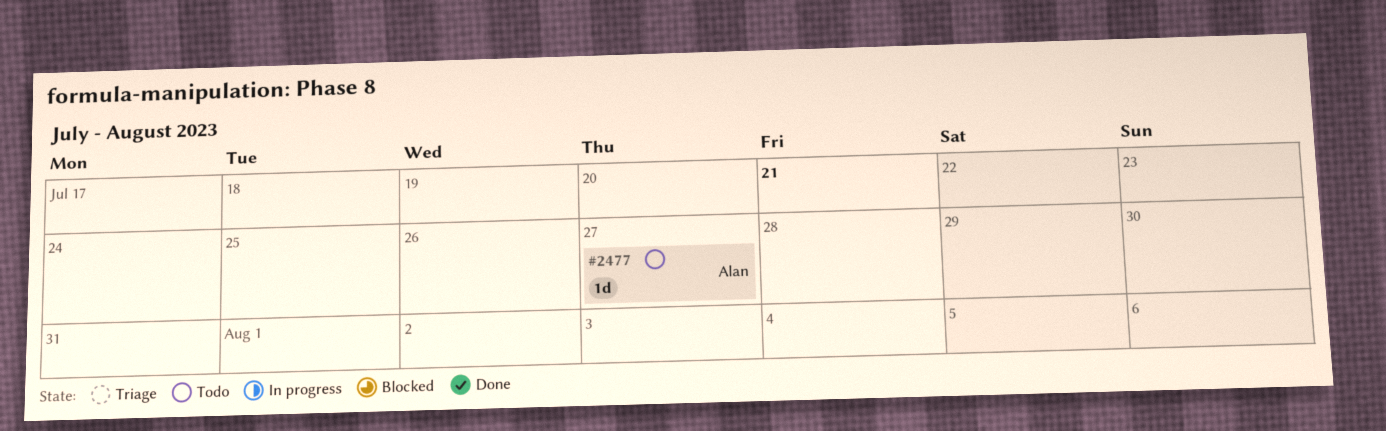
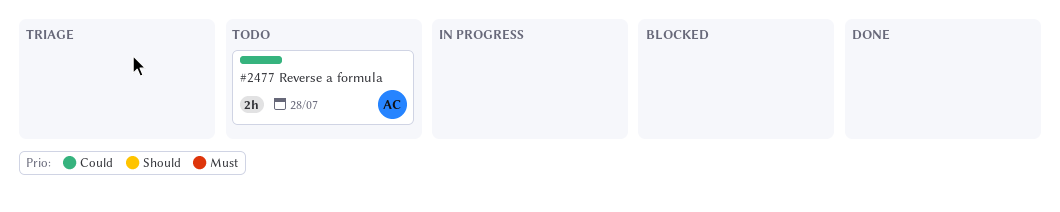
#2477, estimate: 1d -> 2h
#2477, due: Jul 27 -> Jul 28

